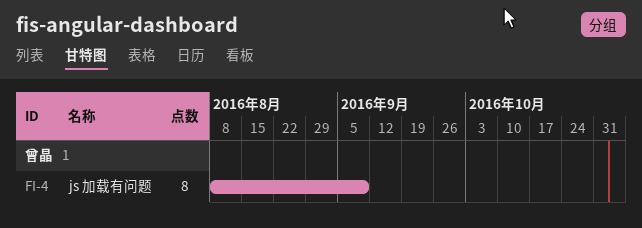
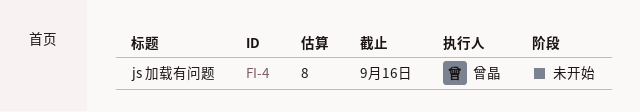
FI-4, due: Sep 9 -> Sep 16

